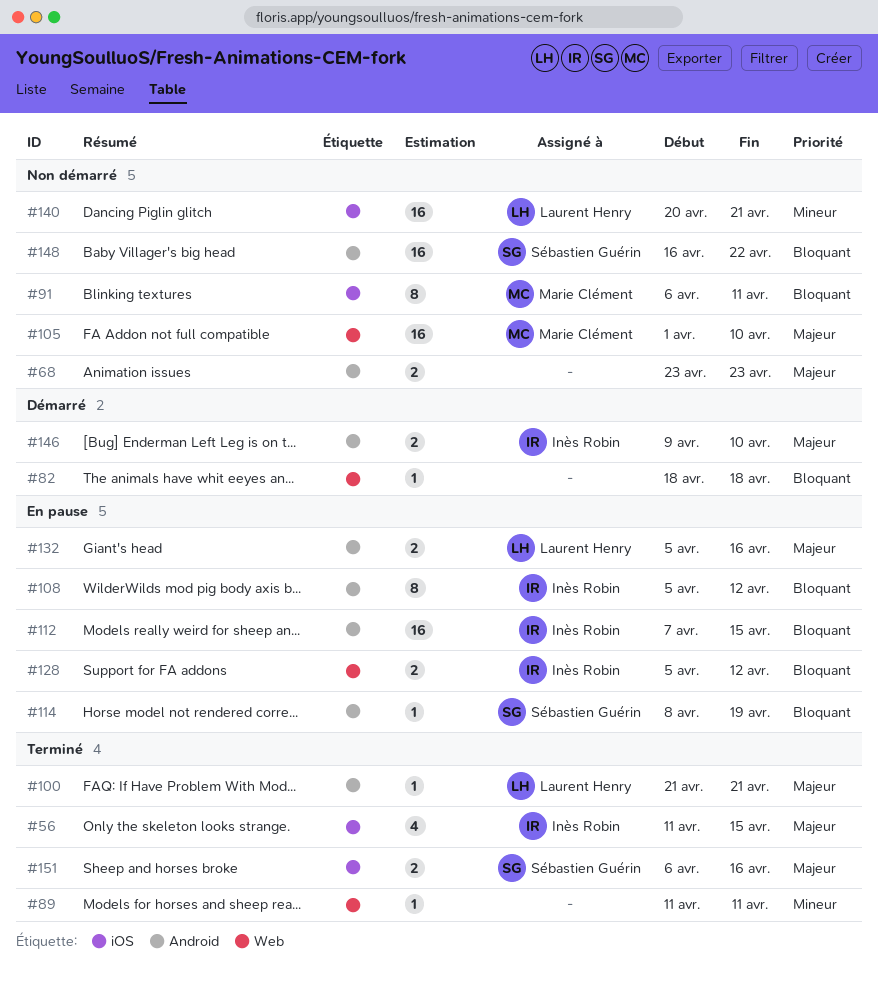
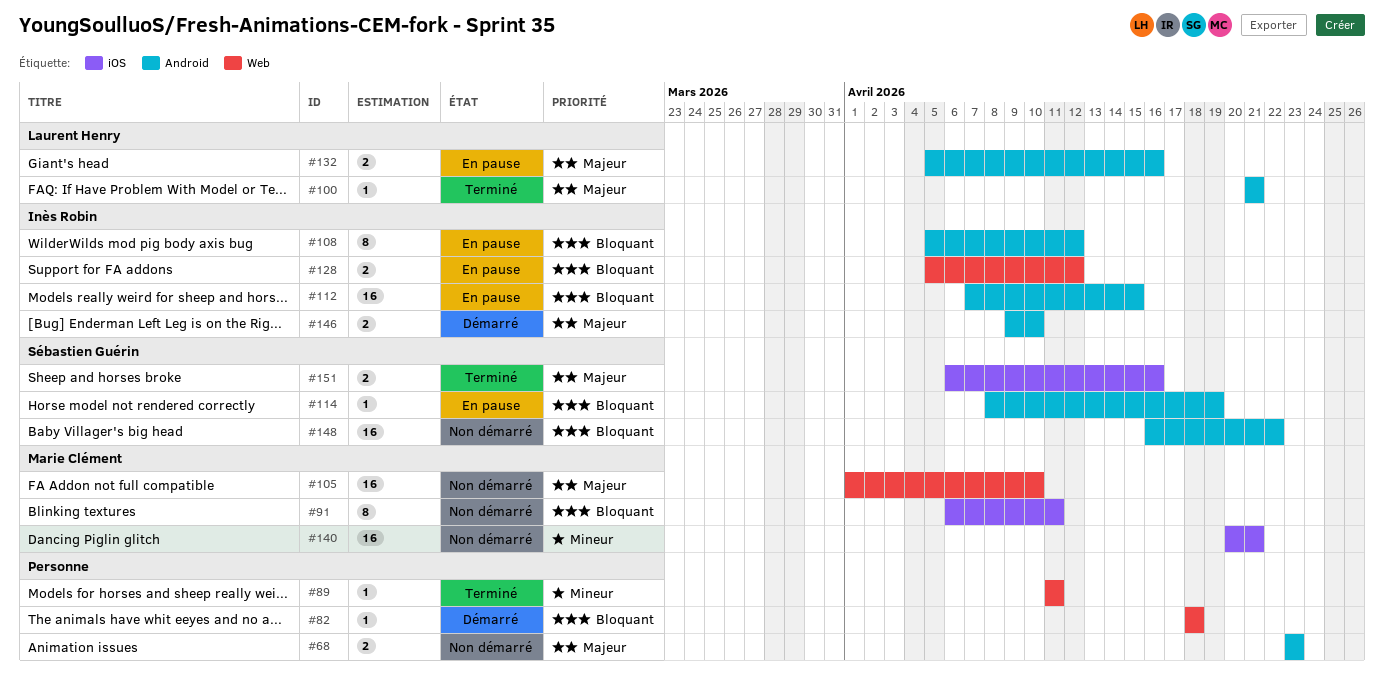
#56: present -> none
#140, owner: Laurent Henry -> Marie Clément

